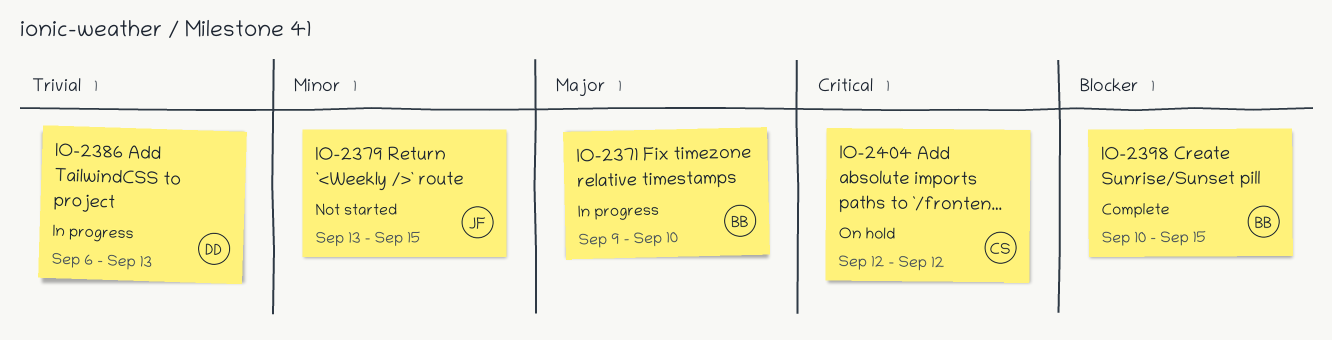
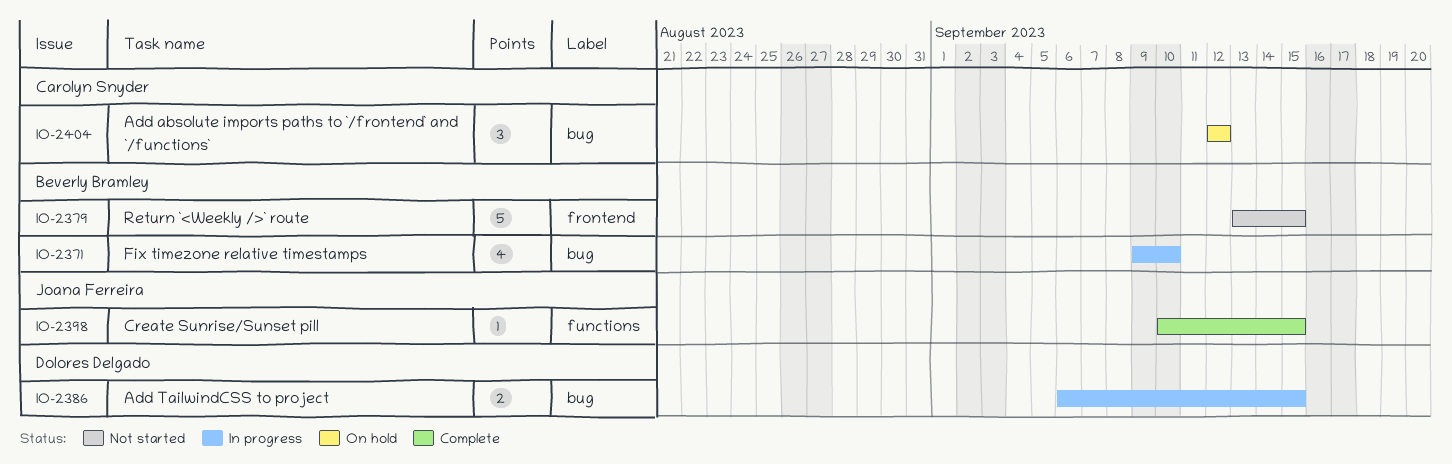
IO-2379, owner: Joana Ferreira -> Beverly Bramley
IO-2386, due: Sep 13 -> Sep 15
IO-2398, owner: Beverly Bramley -> Joana Ferreira

